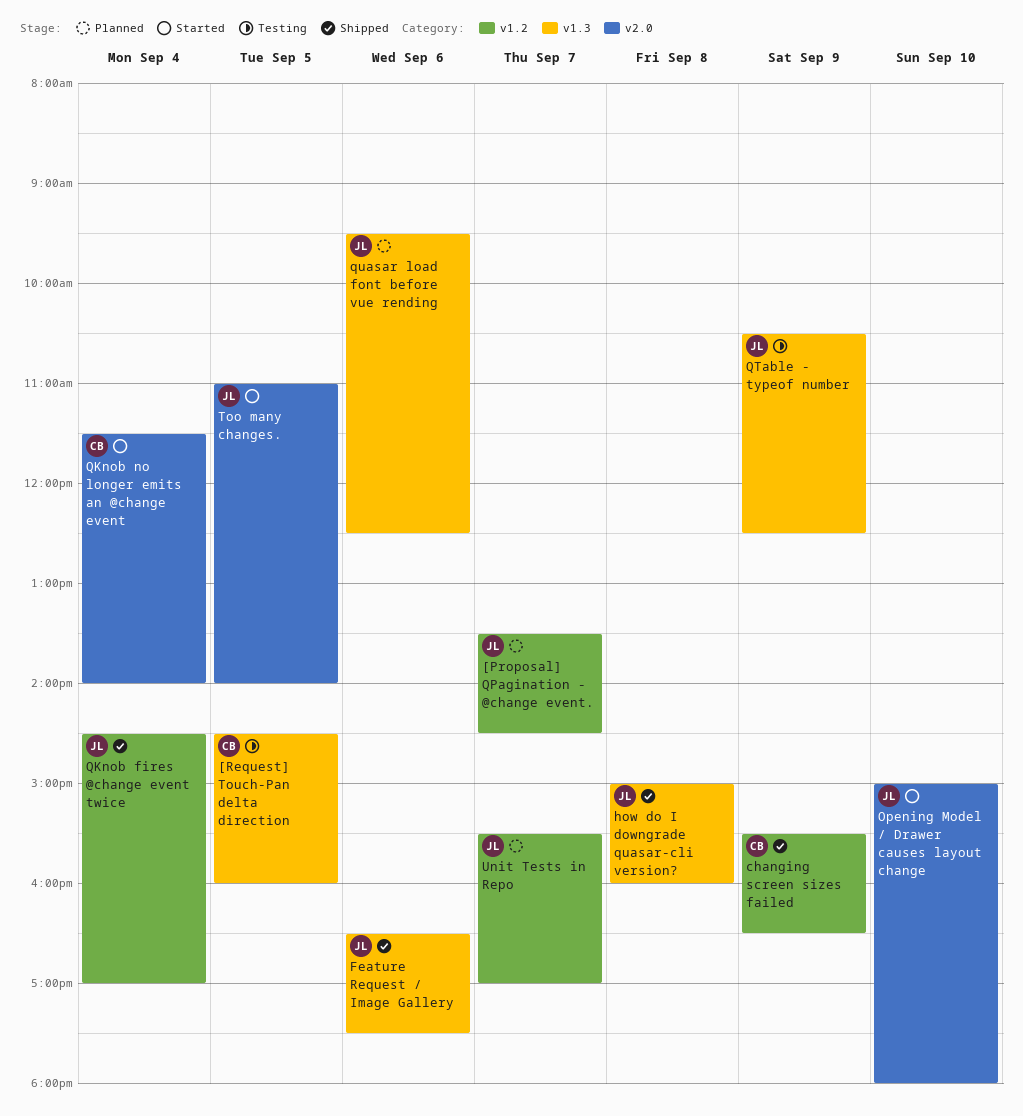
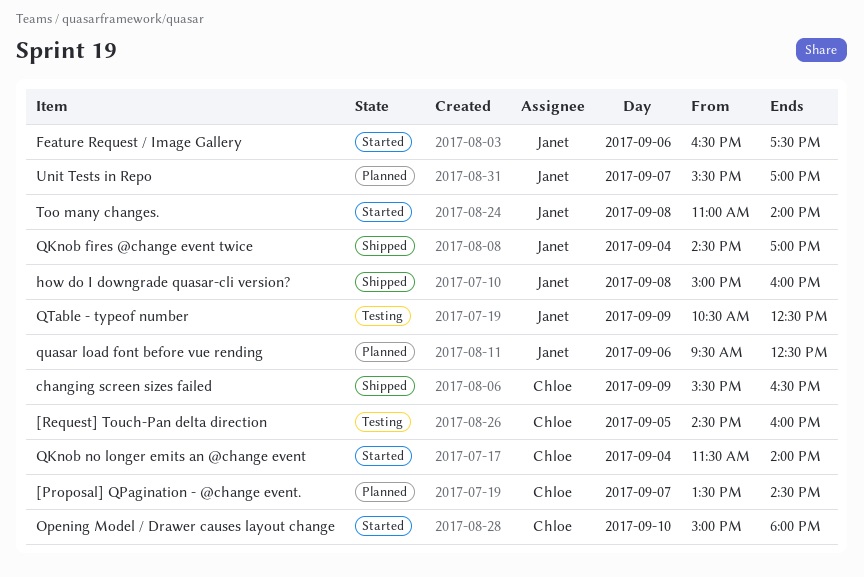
[Proposal] QPagination - @change event., owner: Janet -> Chloe
Feature Request / Image Gallery, status: Shipped -> Started
Opening Model / Drawer causes layout change, owner: Janet -> Chloe
Too many changes., day: Sep 5 -> Sep 8

